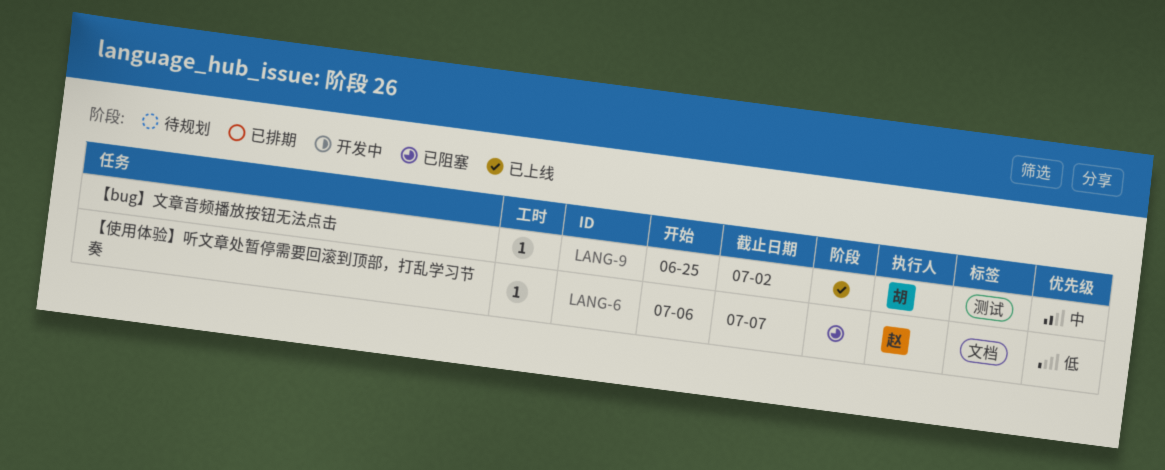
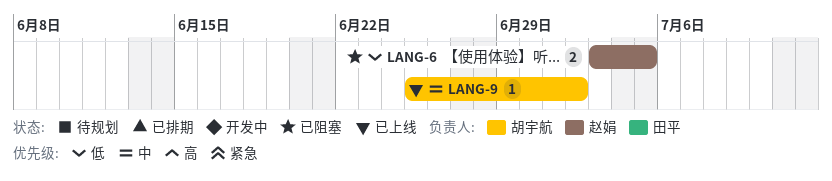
LANG-6, estimate: 1 -> 2
LANG-6, start: Jul 6 -> Jul 3
LANG-6, due: Jul 7 -> Jul 5

